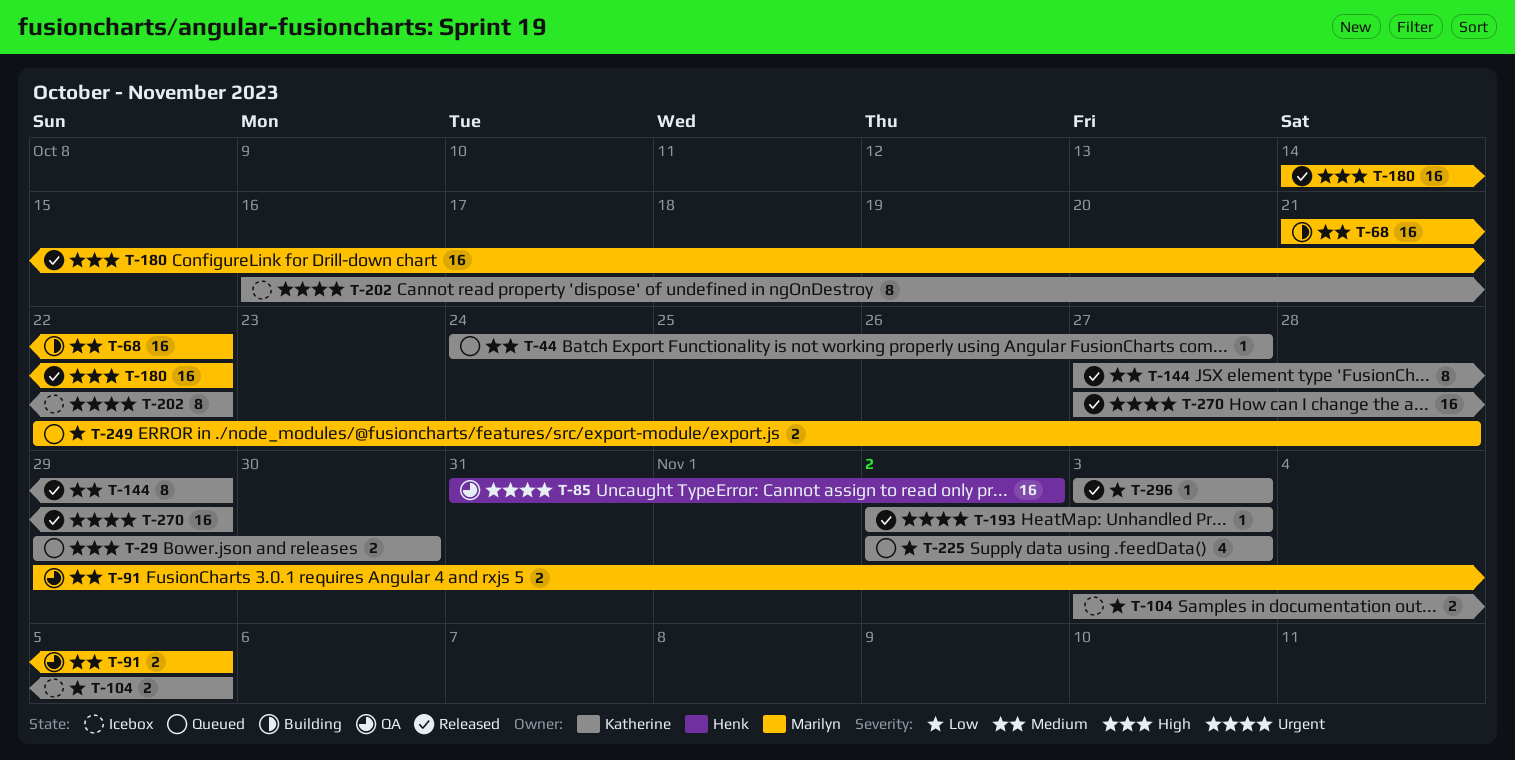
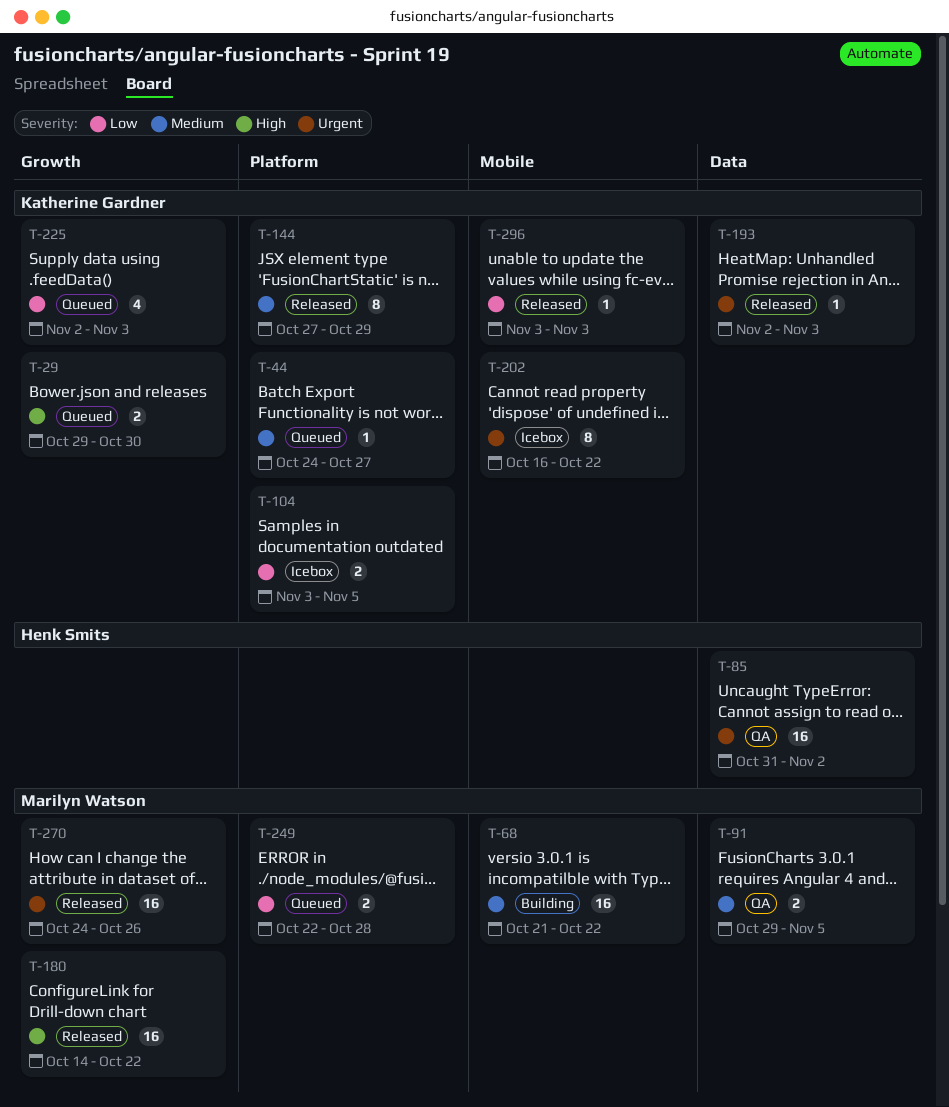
T-270, owner: Katherine Gardner -> Marilyn Watson
T-270, start: Oct 27 -> Oct 24
T-270, due: Oct 29 -> Oct 26

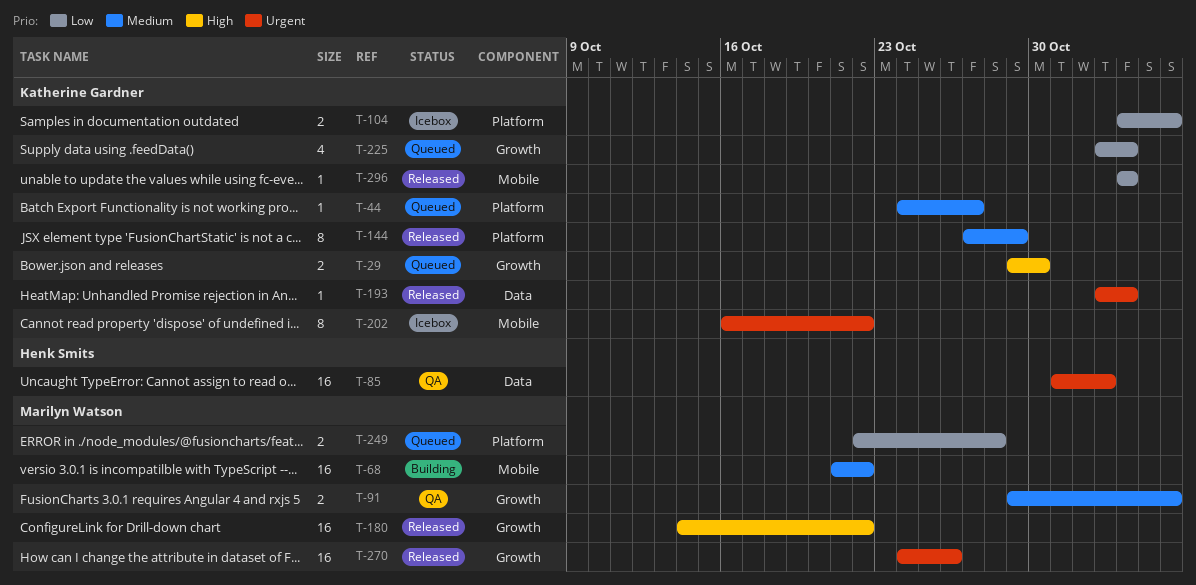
T-91, label: Data -> Growth

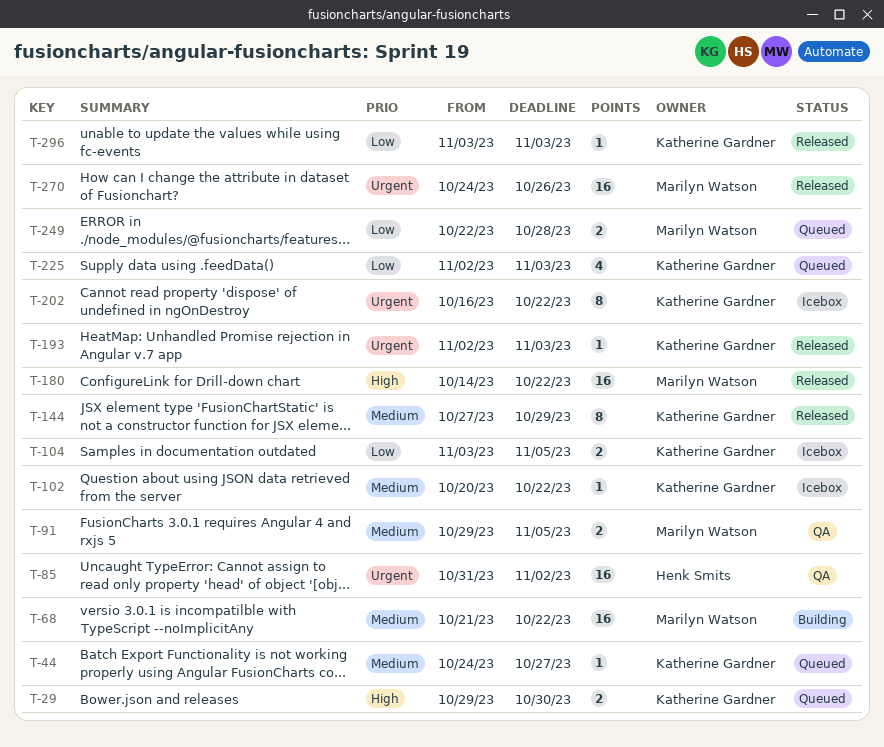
T-102: none -> present

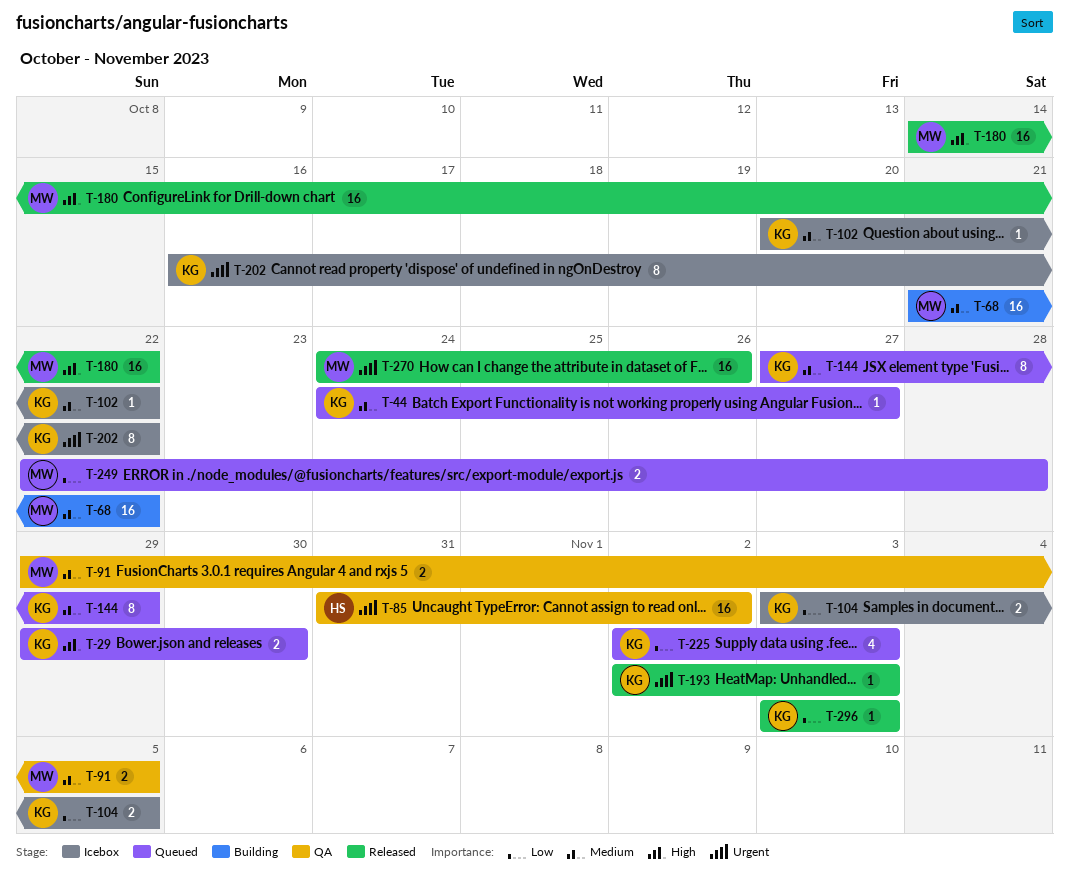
T-144, status: Released -> Queued

